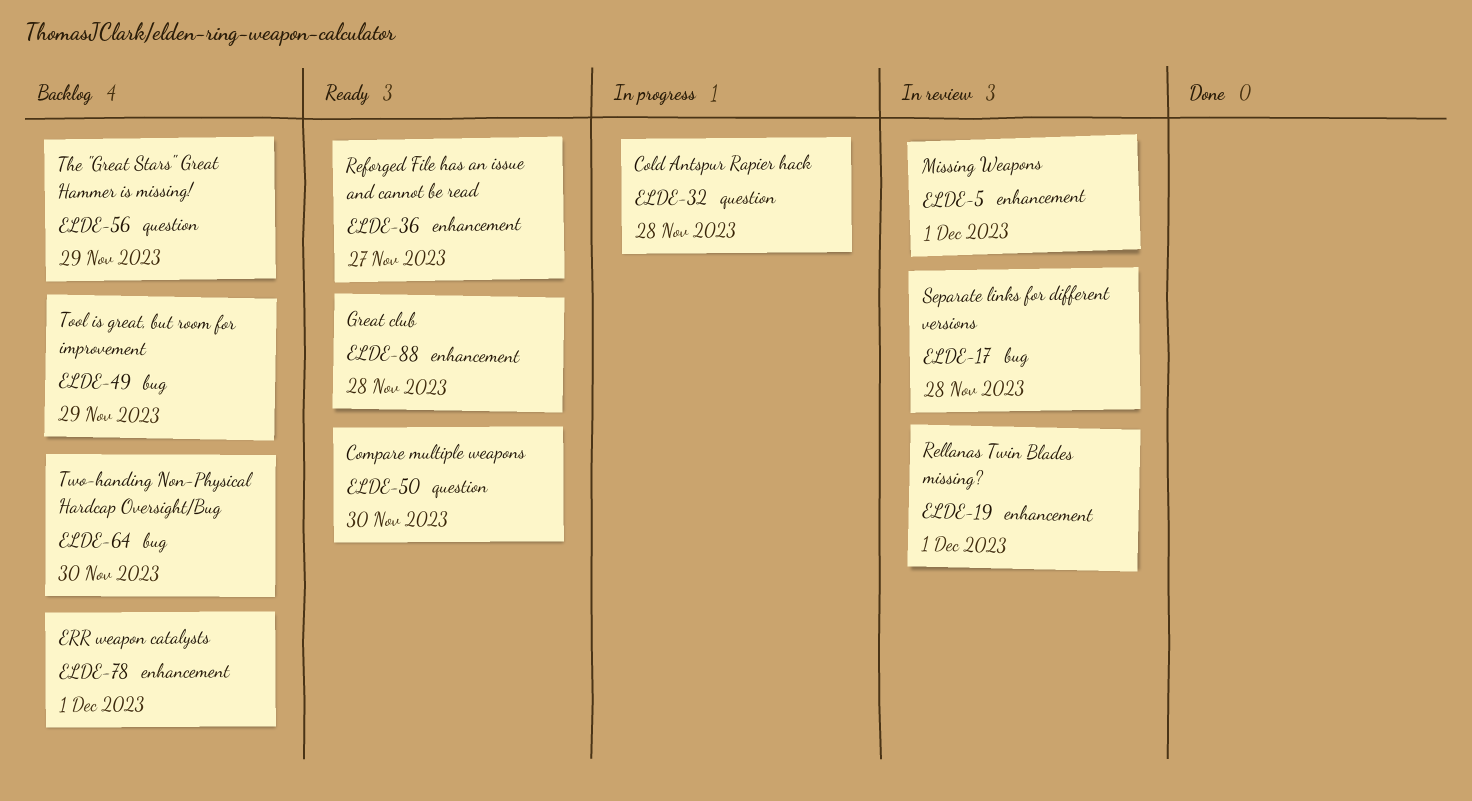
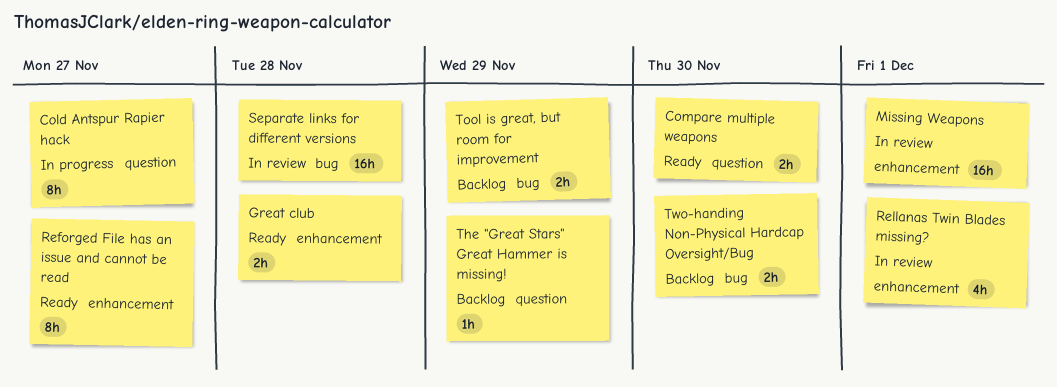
Cold Antspur Rapier hack, due: Nov 28 -> Nov 27
ERR weapon catalysts: present -> none

